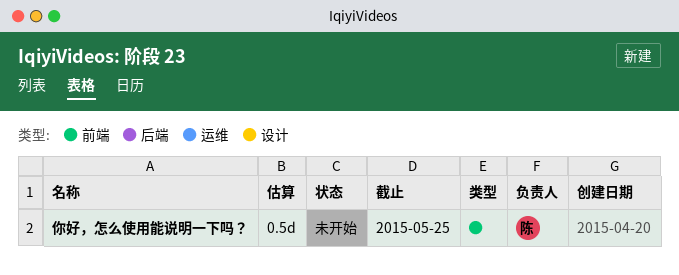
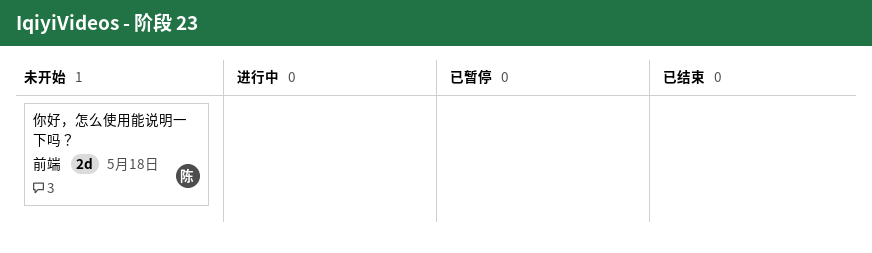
你好，怎么使用能说明一下吗？, estimate: 0.5d -> 2d
你好，怎么使用能说明一下吗？, due: May 25 -> May 18

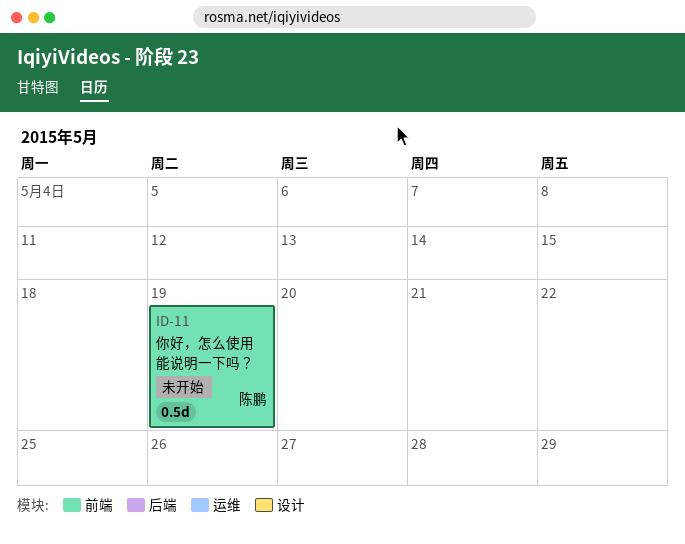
你好，怎么使用能说明一下吗？, estimate: 2d -> 0.5d
你好，怎么使用能说明一下吗？, due: May 18 -> May 19

